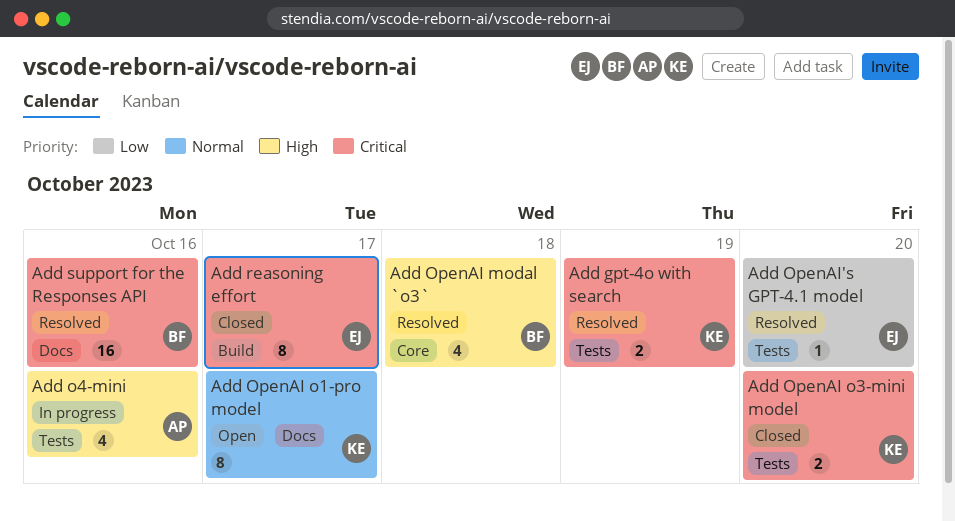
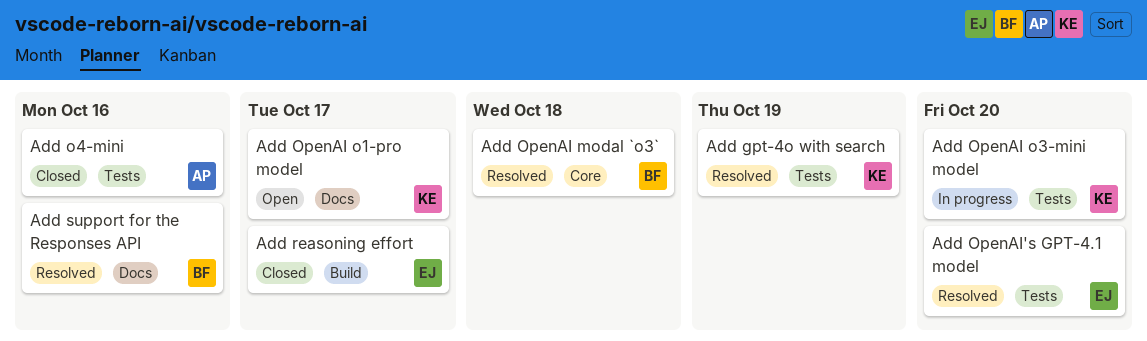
Add o4-mini, status: In progress -> Closed
Add OpenAI o3-mini model, status: Closed -> In progress

